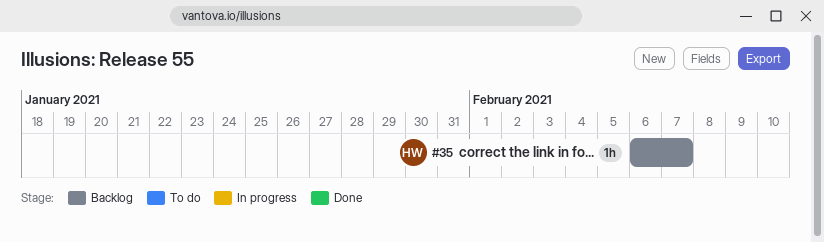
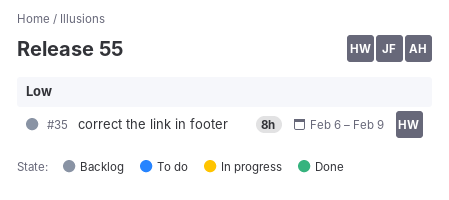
#35, estimate: 1h -> 8h
#35, due: Feb 7 -> Feb 9

